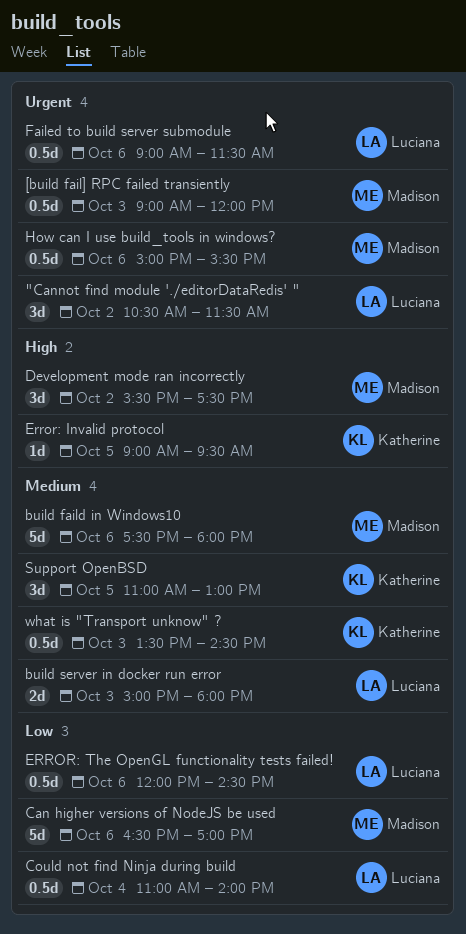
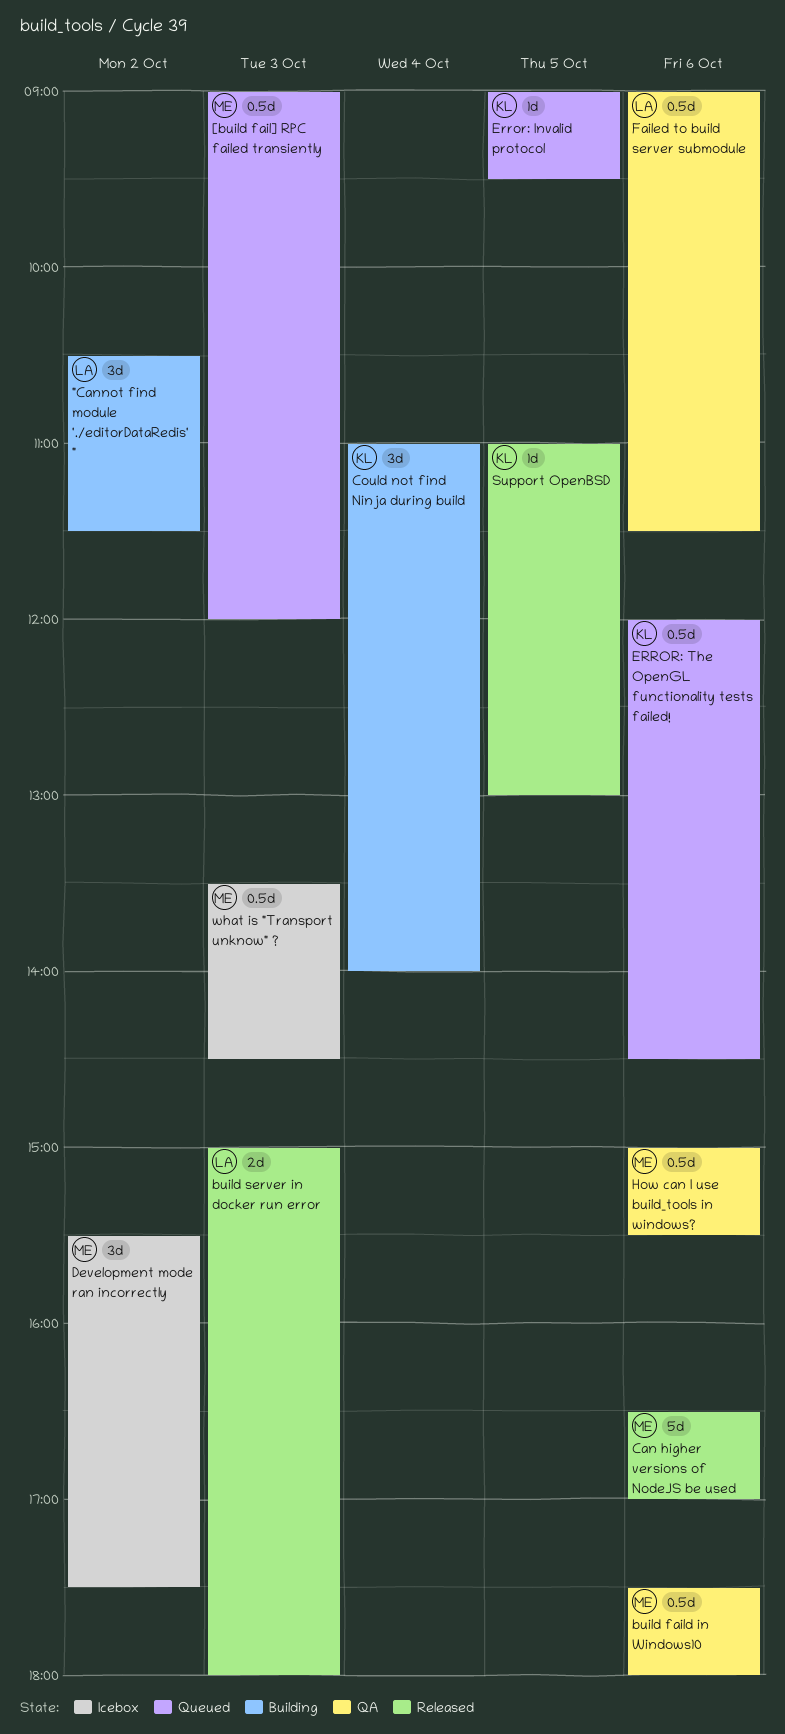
build faild in Windows10, estimate: 5d -> 0.5d
Could not find Ninja during build, owner: Luciana -> Katherine
Could not find Ninja during build, estimate: 0.5d -> 3d
ERROR: The OpenGL functionality tests failed!, owner: Luciana -> Katherine
Support OpenBSD, estimate: 3d -> 1d
what is "Transport unknow" ?, owner: Katherine -> Madison

